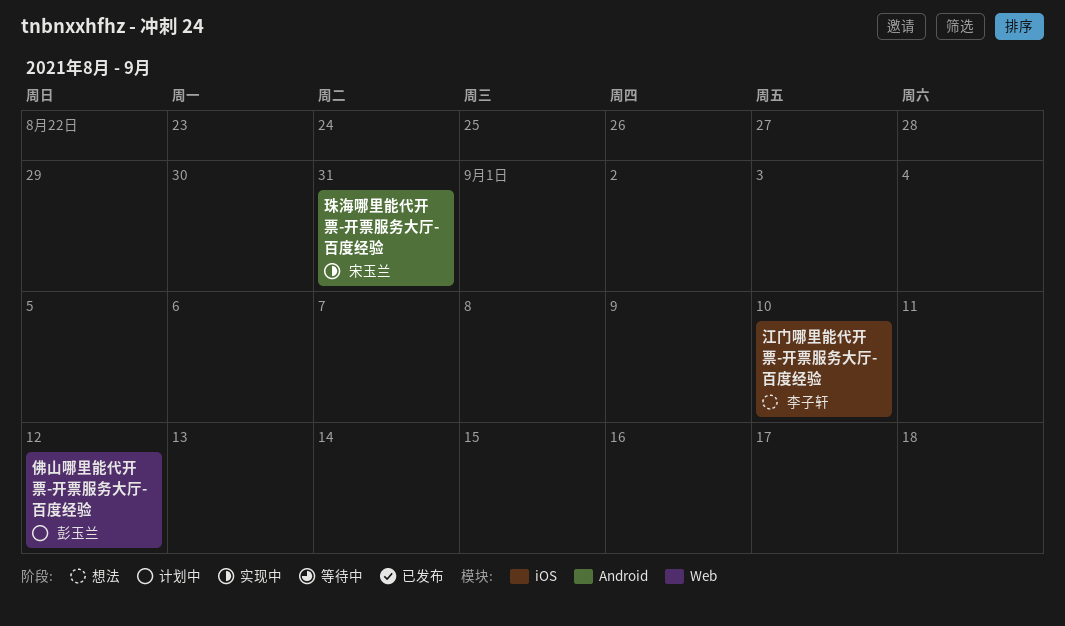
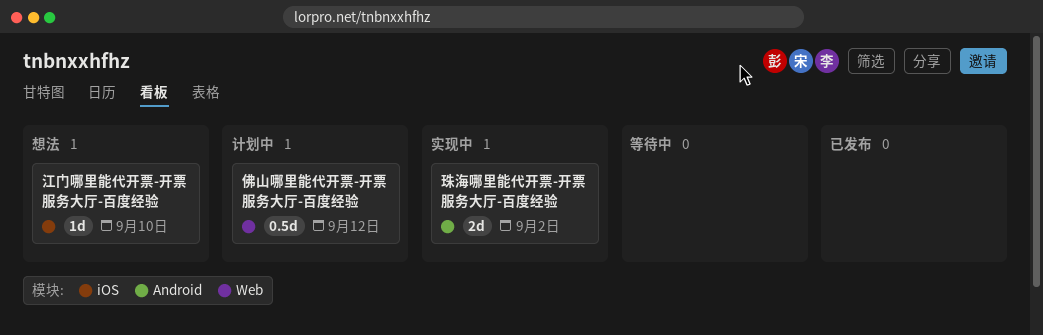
珠海哪里能代开票-开票服务大厅-百度经验, due: Aug 31 -> Sep 2

